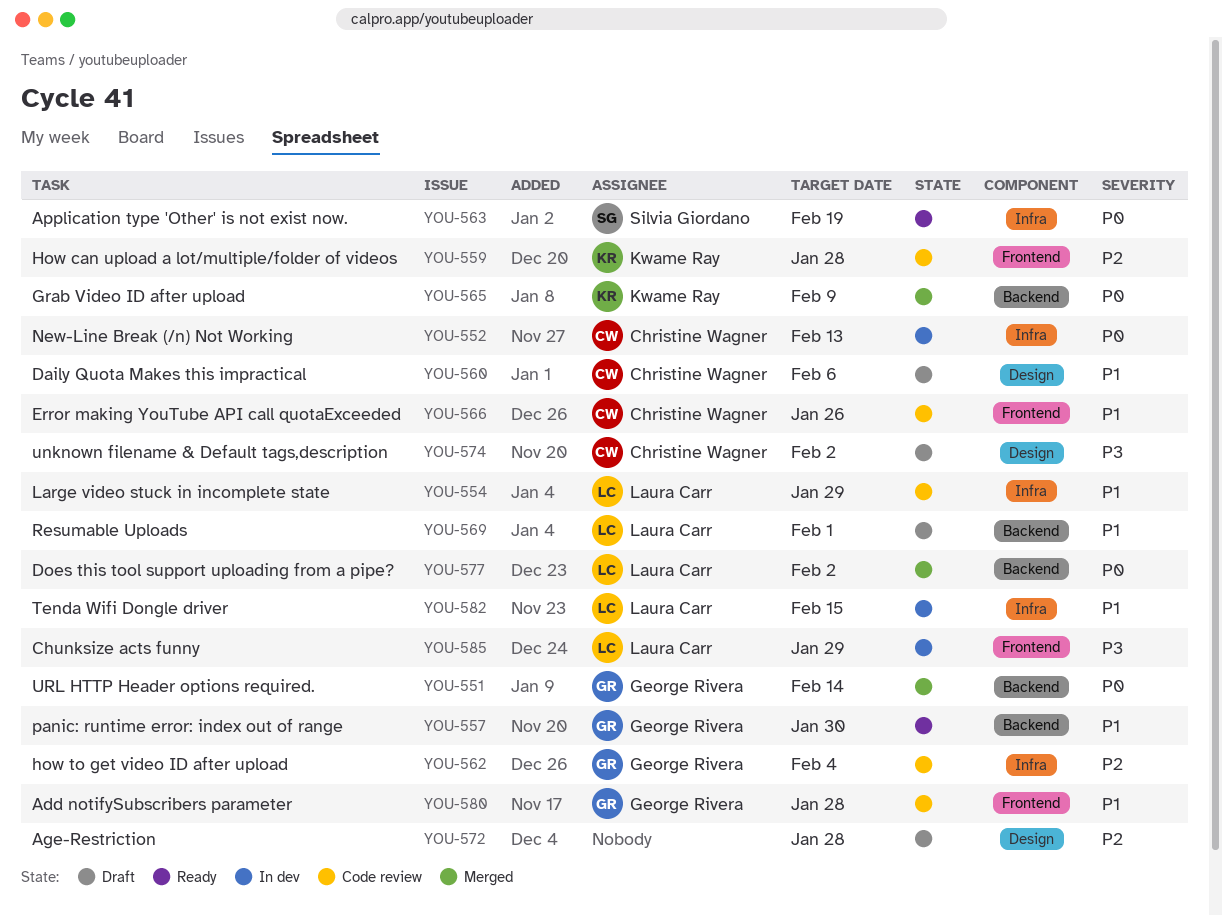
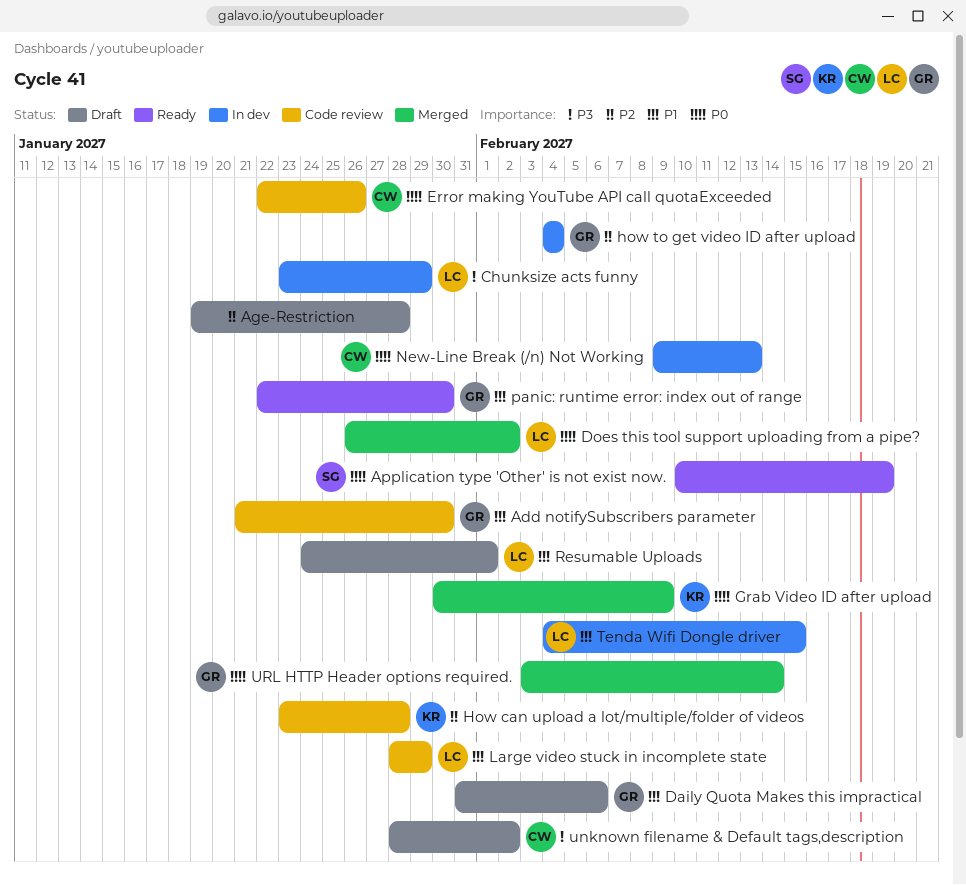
Add notifySubscribers parameter, due: Jan 28 -> Jan 30
Daily Quota Makes this impractical, owner: Christine Wagner -> George Rivera
Error making YouTube API call quotaExceeded, priority: P1 -> P0
how to get video ID after upload, status: Code review -> In dev

